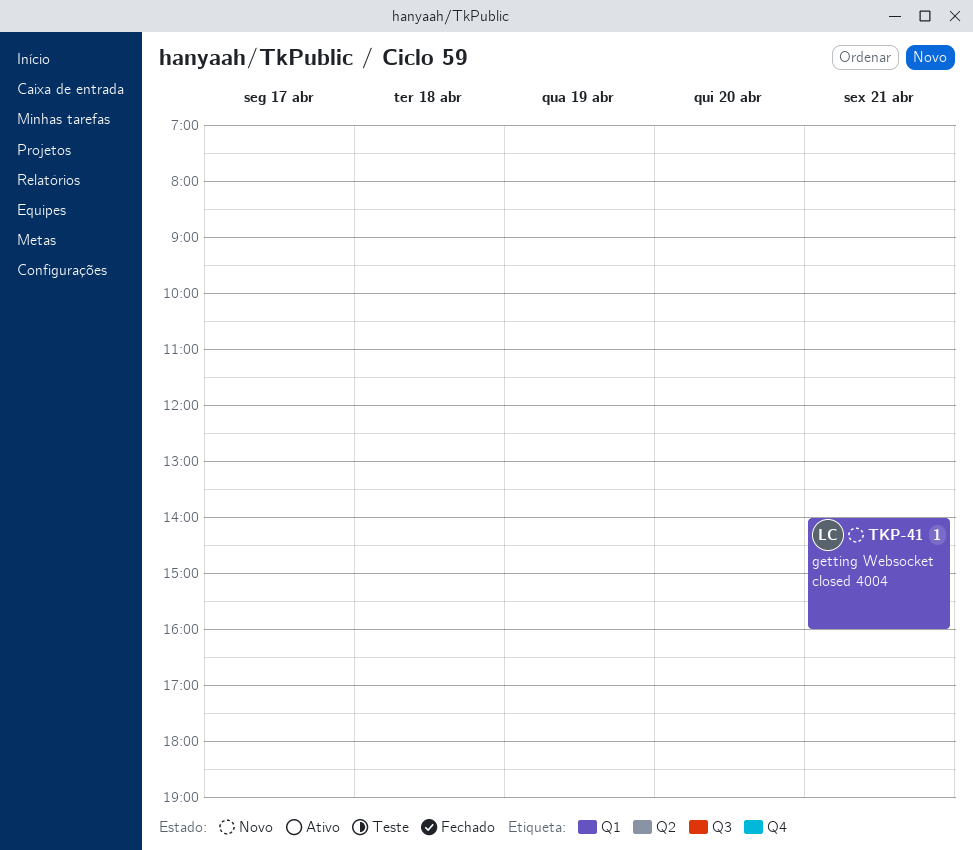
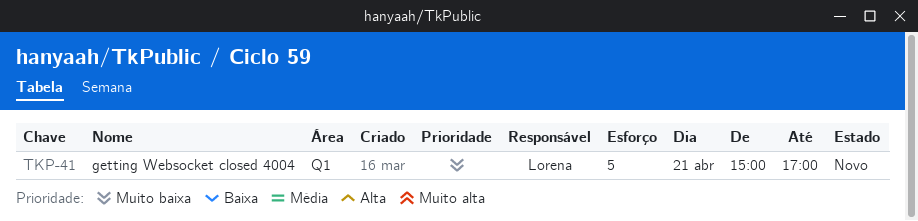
TKP-41, estimate: 1 -> 5
TKP-41, begins: 14:00 -> 15:00
TKP-41, ends: 16:00 -> 17:00

